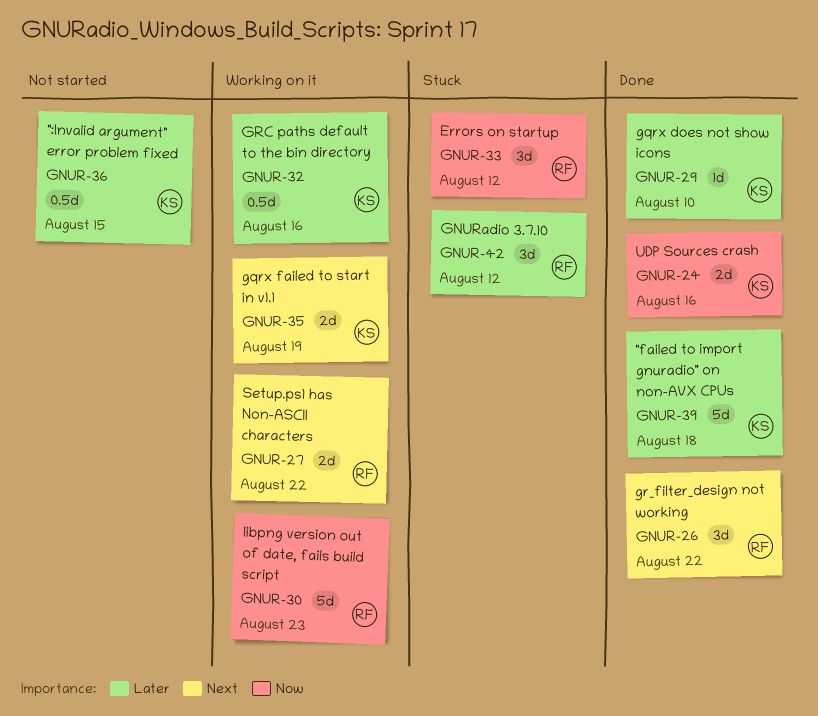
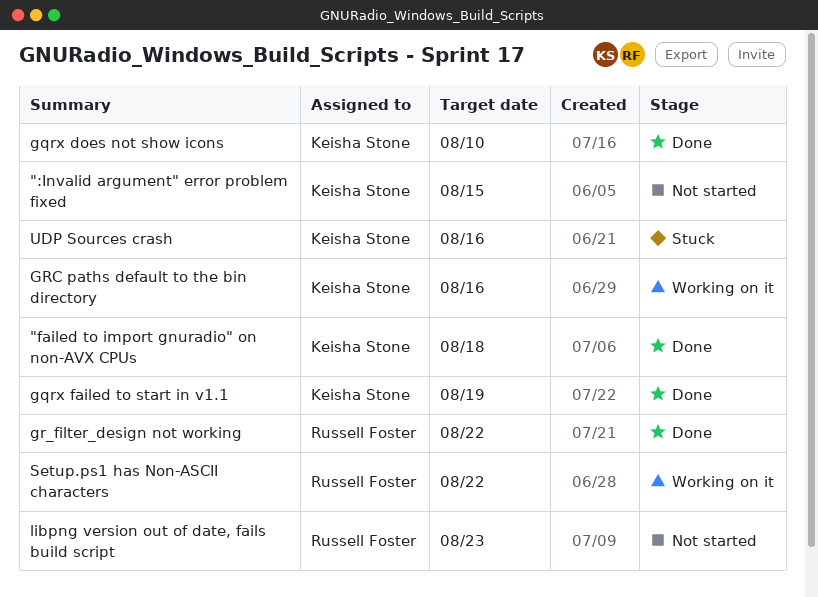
Errors on startup: present -> none
GNURadio 3.7.10: present -> none
gqrx failed to start in v1.1, status: Working on it -> Done
libpng version out of date, fails build script, status: Working on it -> Not started
UDP Sources crash, status: Done -> Stuck

